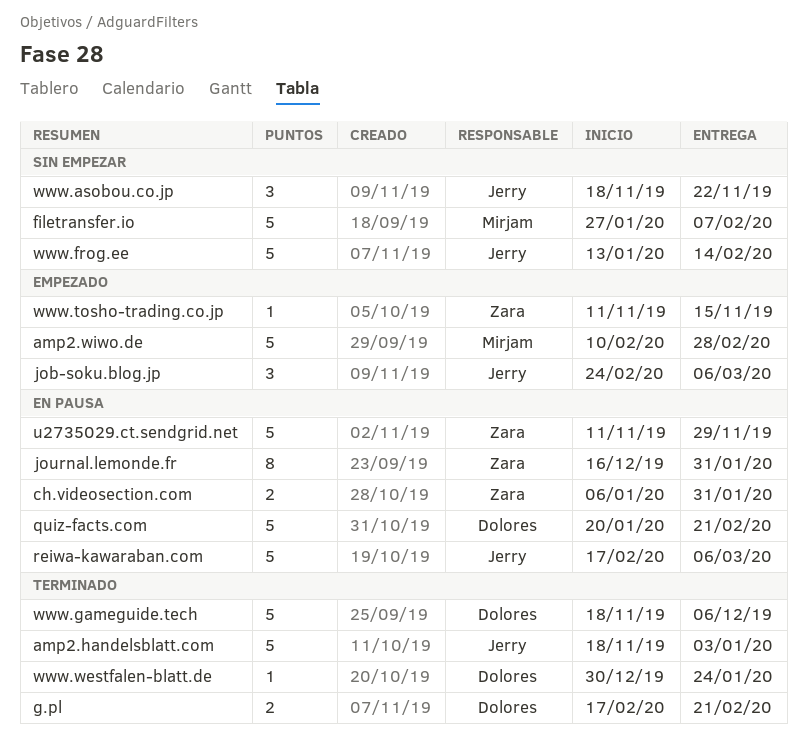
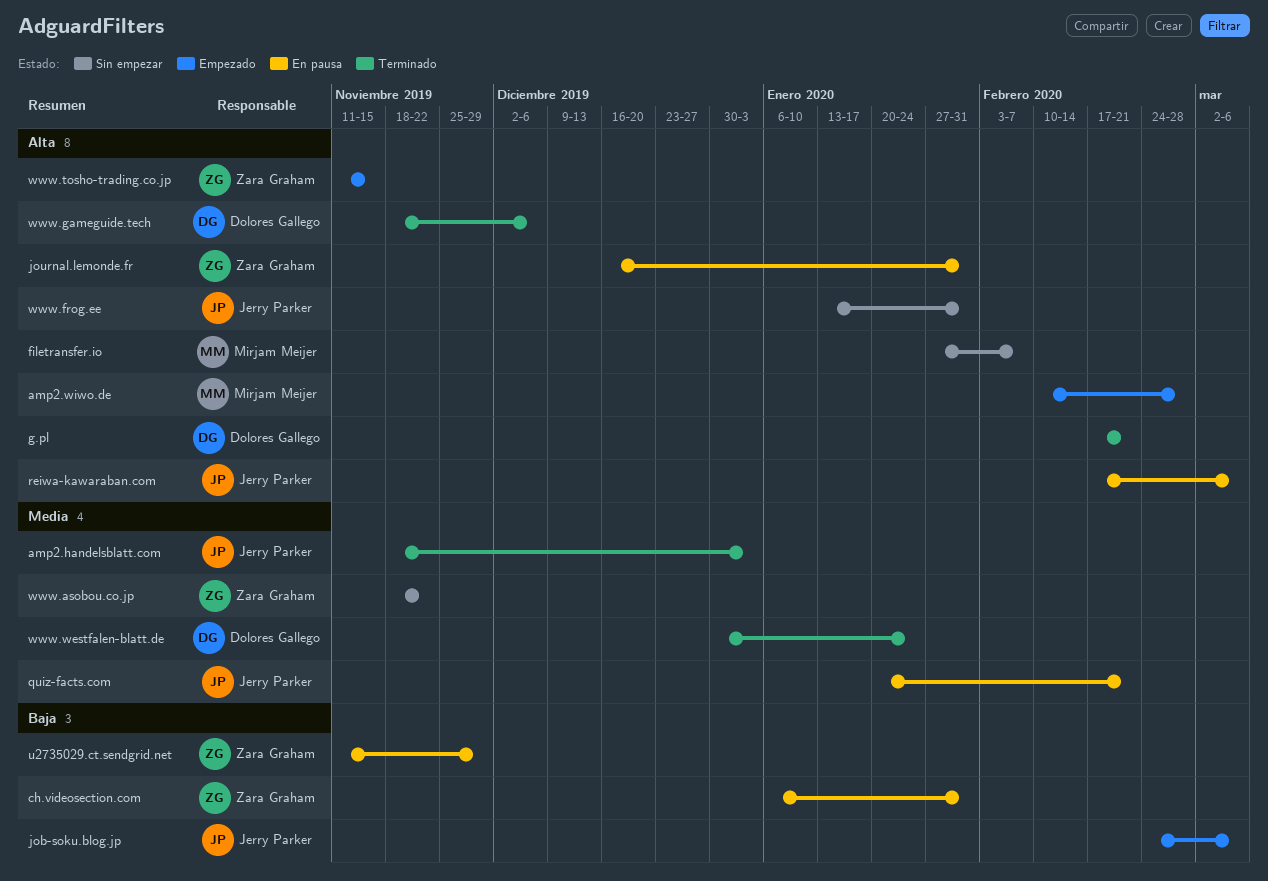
quiz-facts.com, owner: Dolores Gallego -> Jerry Parker
www.asobou.co.jp, owner: Jerry Parker -> Zara Graham
www.frog.ee, due: Feb 14 -> Jan 31

